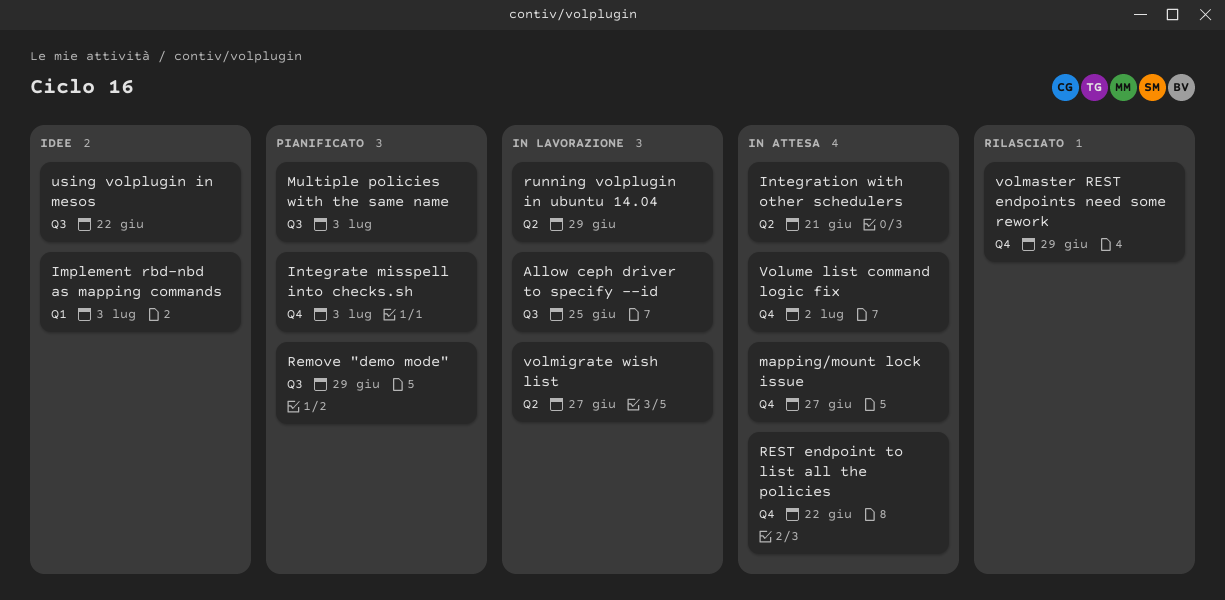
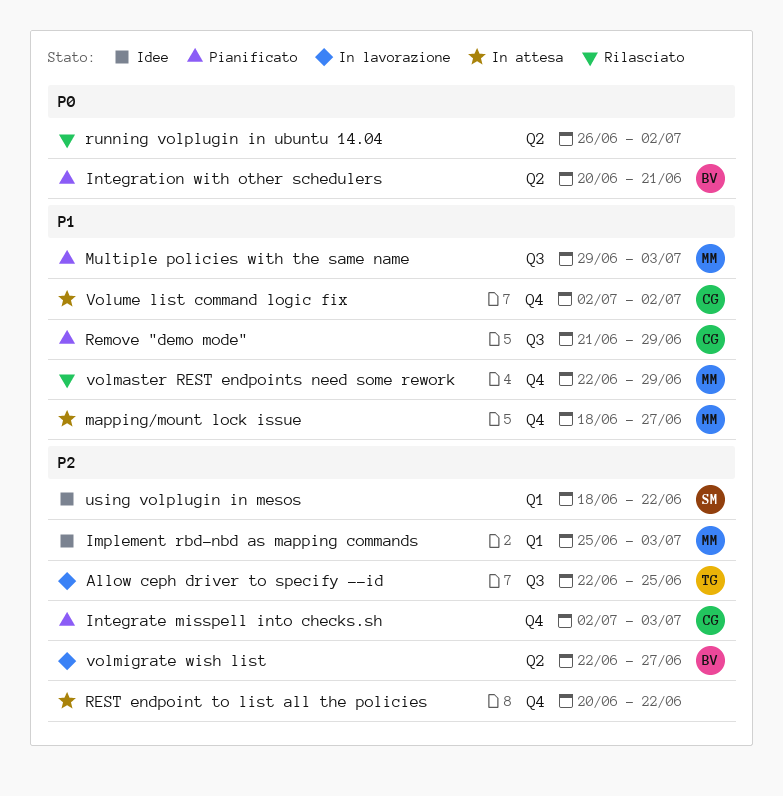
Integration with other schedulers, status: In attesa -> Pianificato
running volplugin in ubuntu 14.04, status: In lavorazione -> Rilasciato
running volplugin in ubuntu 14.04, due: Jun 29 -> Jul 2
using volplugin in mesos, label: Q3 -> Q1

